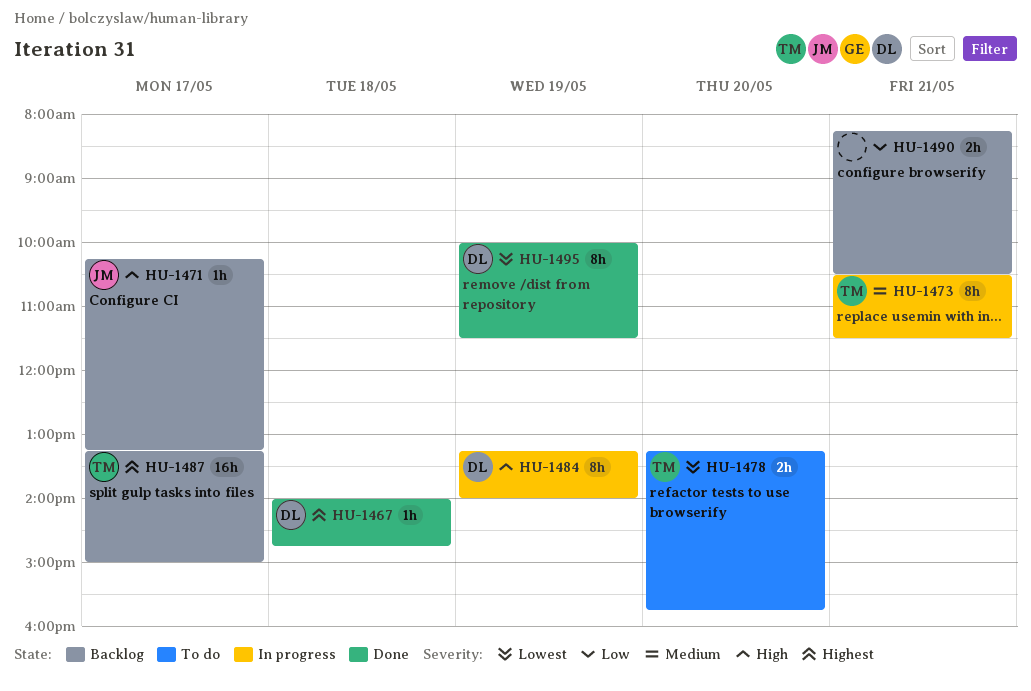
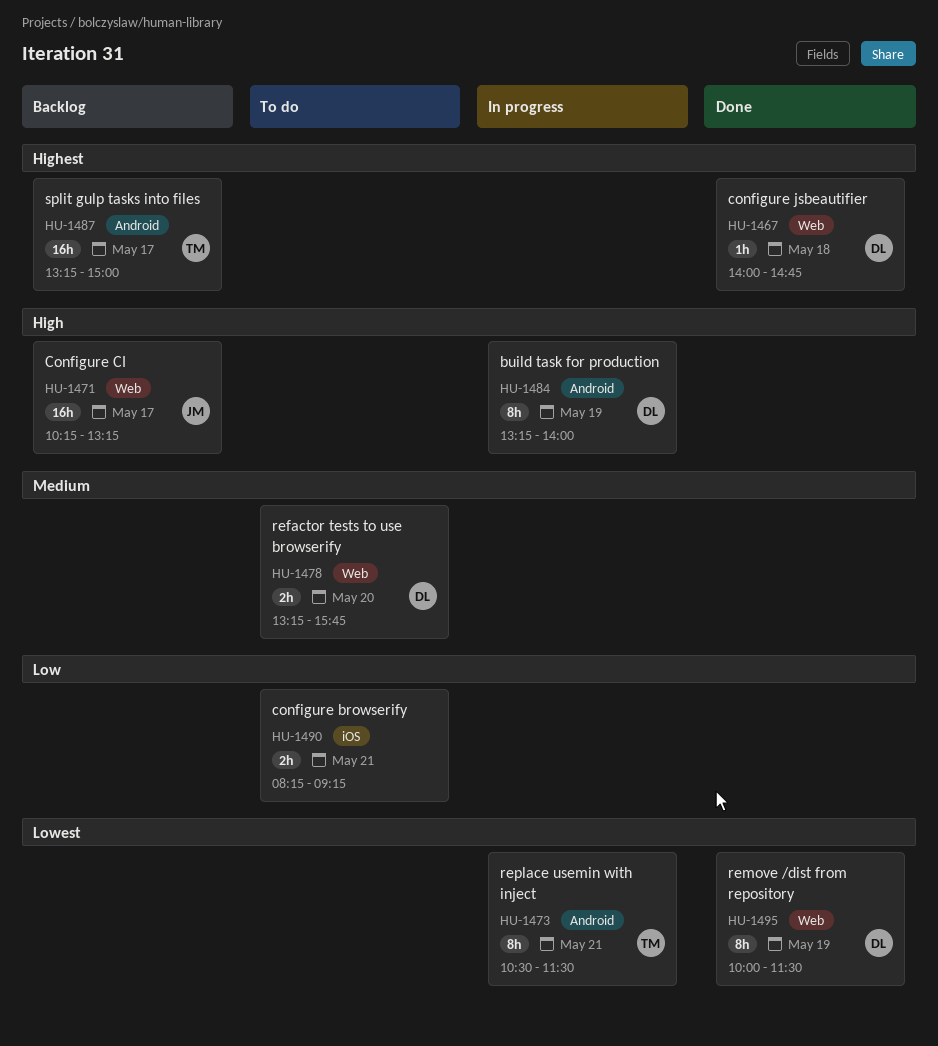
HU-1471, estimate: 1h -> 16h
HU-1473, priority: Medium -> Lowest
HU-1478, owner: TM -> DL
HU-1478, priority: Lowest -> Medium
HU-1490, status: Backlog -> To do
HU-1490, ends: 10:30 -> 09:15

